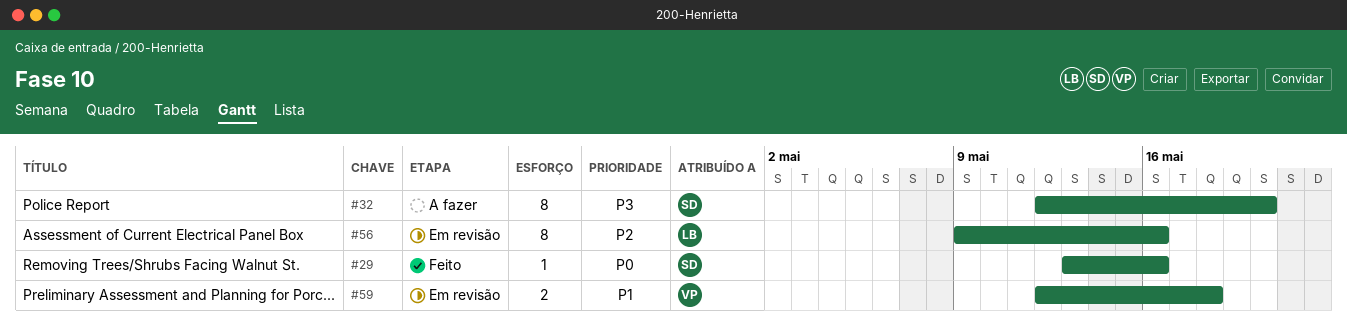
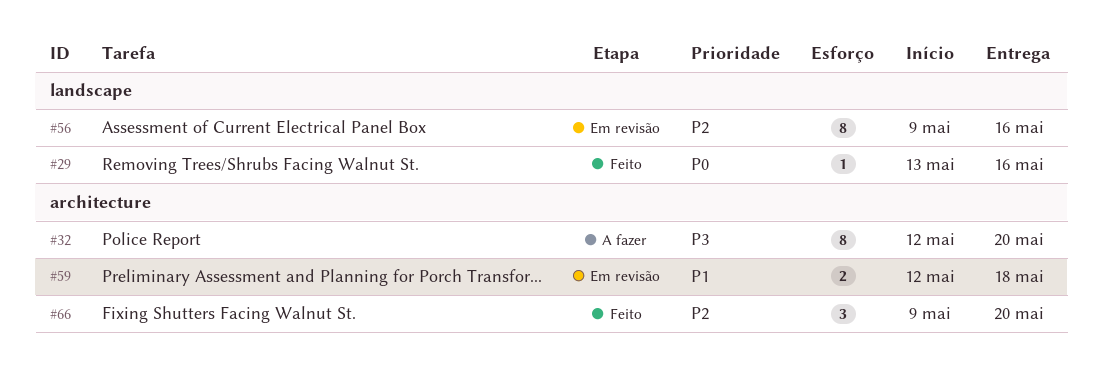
#66: none -> present

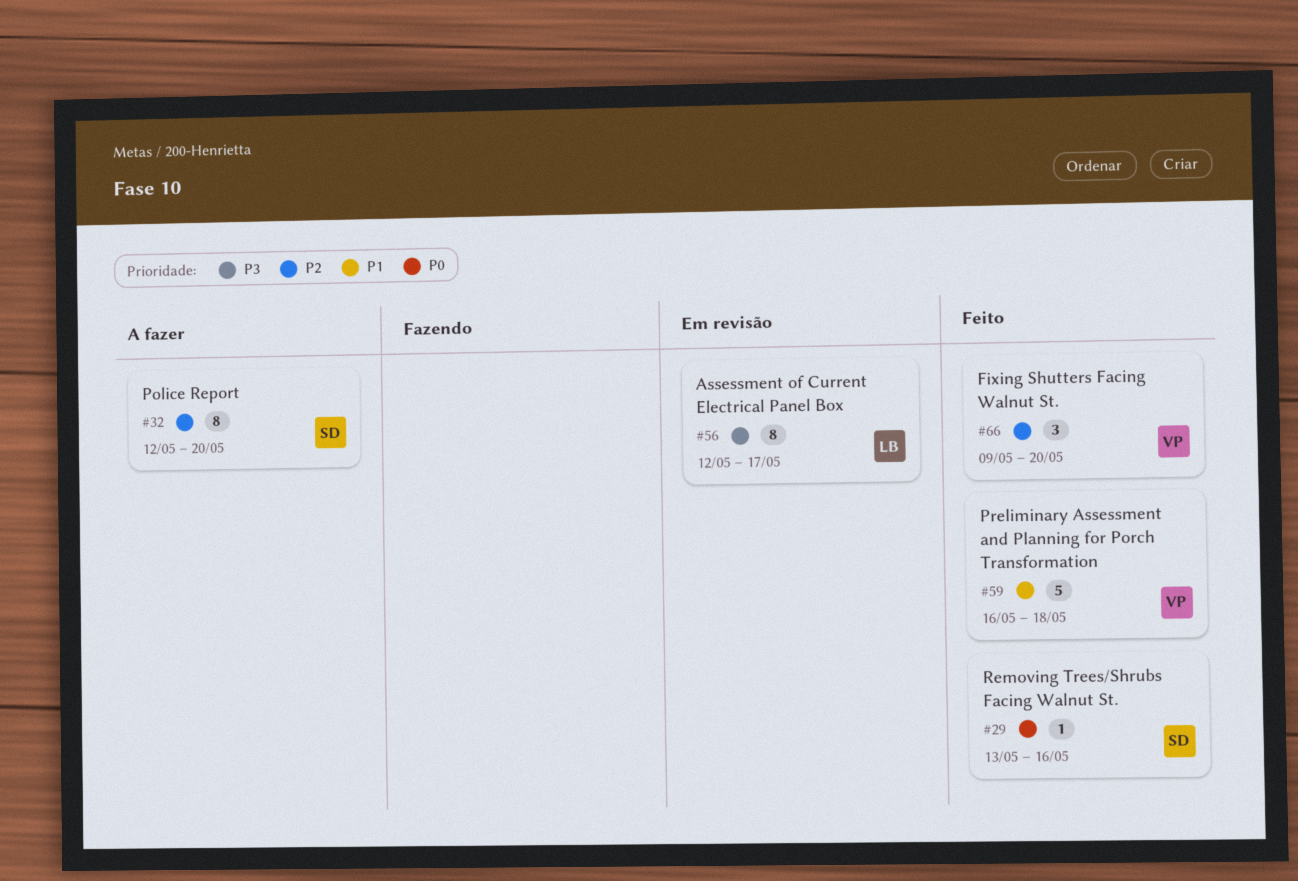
#32, priority: P3 -> P2
#56, priority: P2 -> P3
#56, start: May 9 -> May 12
#56, due: May 16 -> May 17
#59, status: Em revisão -> Feito
#59, estimate: 2 -> 5
#59, start: May 12 -> May 16

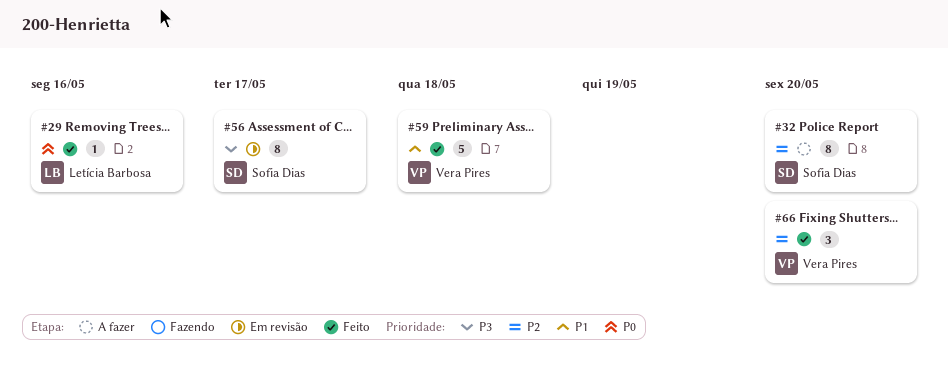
#29, owner: Sofia Dias -> Letícia Barbosa
#56, owner: Letícia Barbosa -> Sofia Dias

